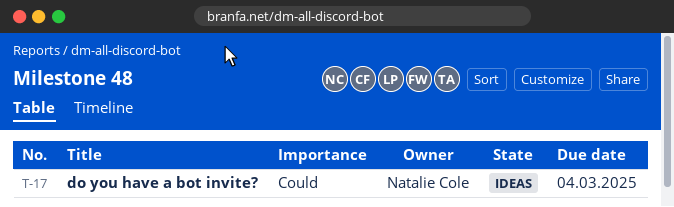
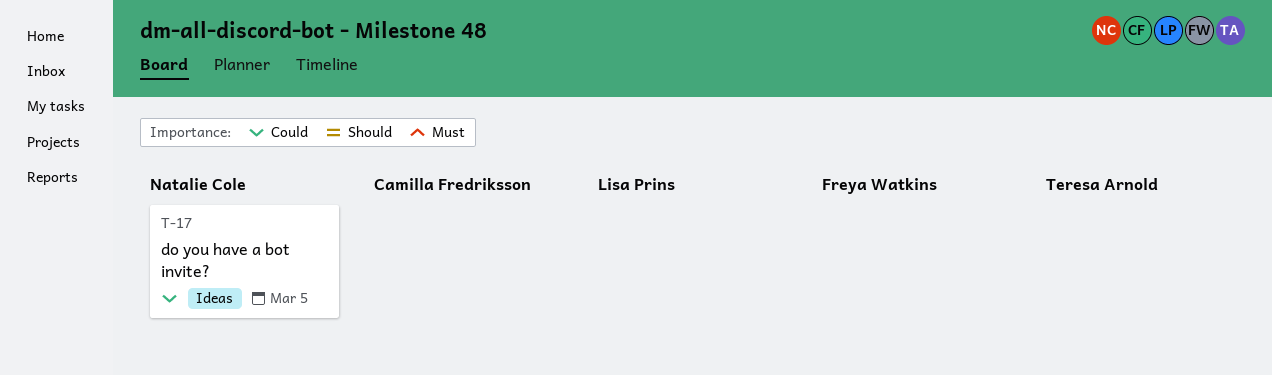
T-17, due: Mar 4 -> Mar 5

